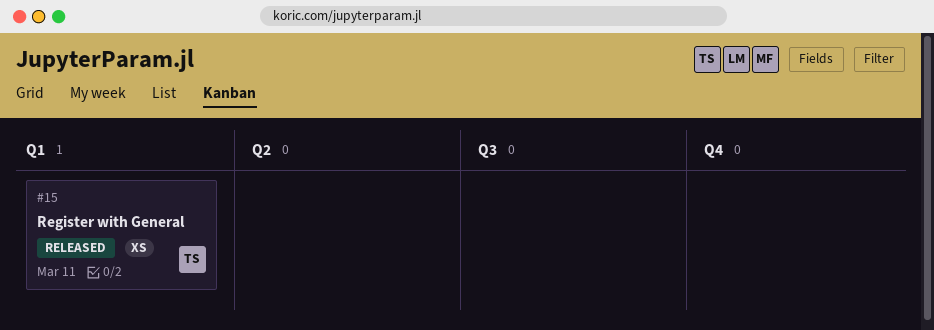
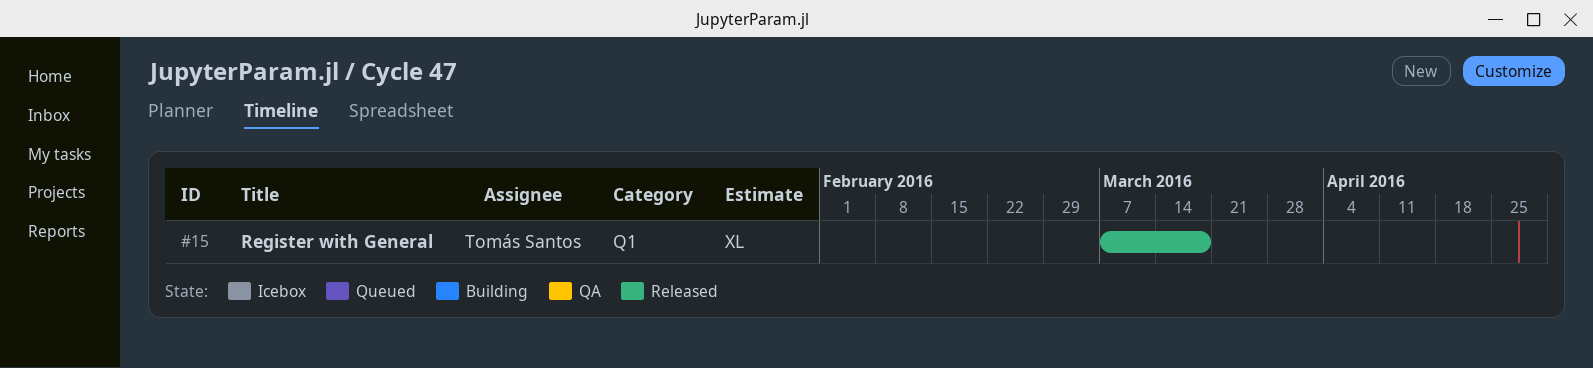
#15, estimate: XS -> XL
#15, due: Mar 11 -> Mar 18

